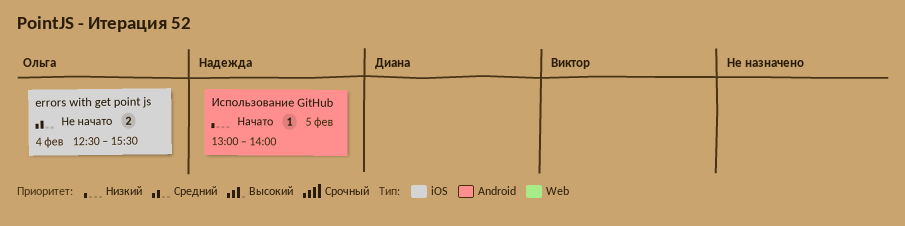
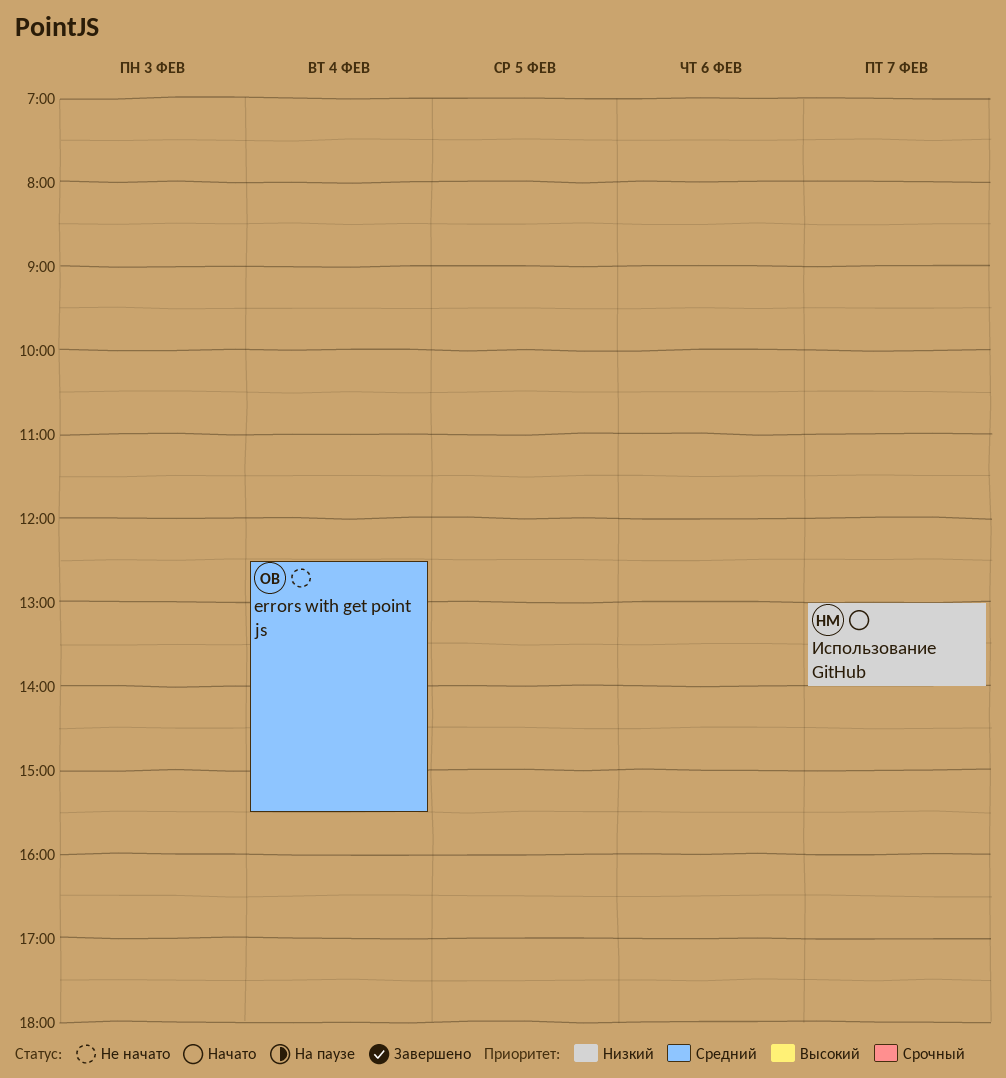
Использование GitHub, day: Feb 5 -> Feb 7

